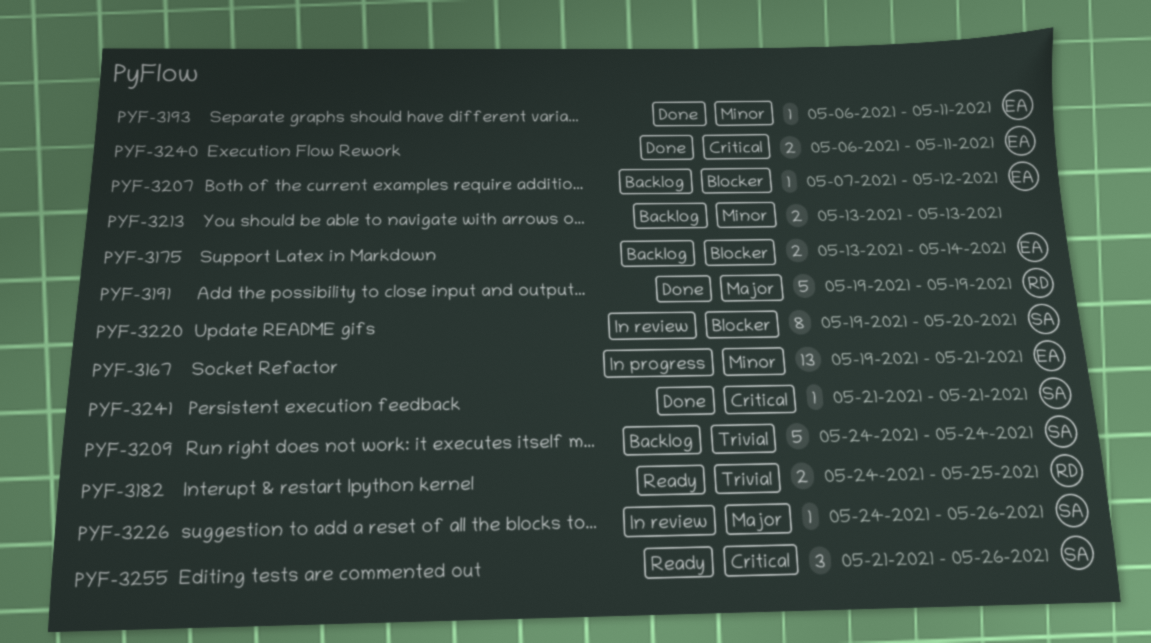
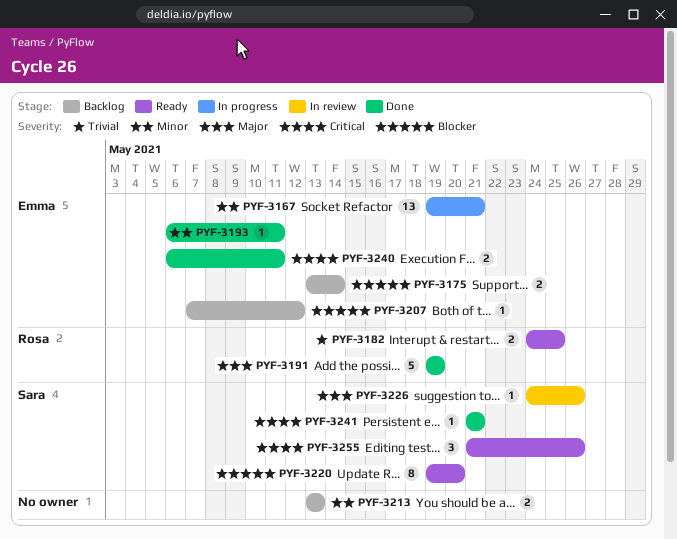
PYF-3209: present -> none
PYF-3220, status: In review -> Ready

